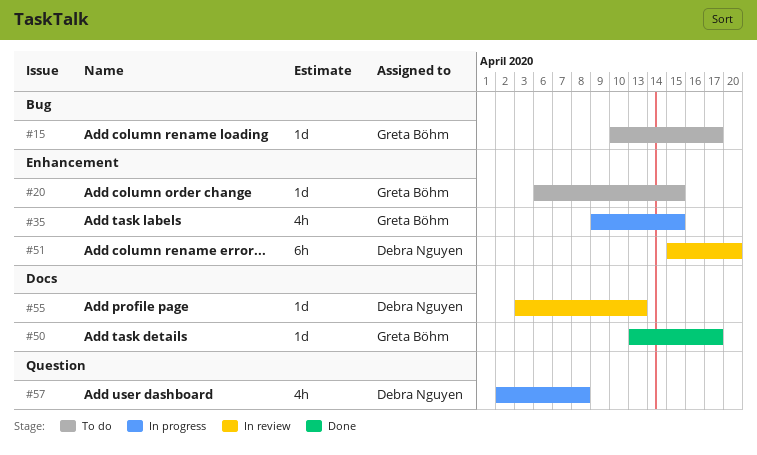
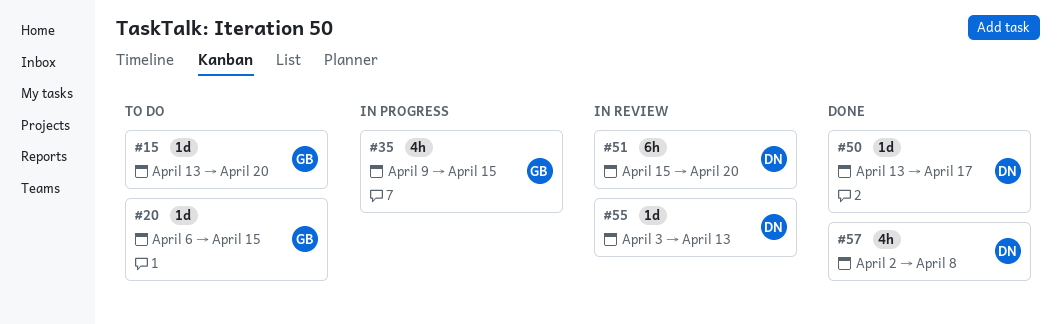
#15, start: Apr 10 -> Apr 13
#15, due: Apr 17 -> Apr 20
#50, owner: Greta Böhm -> Debra Nguyen
#57, status: In progress -> Done

